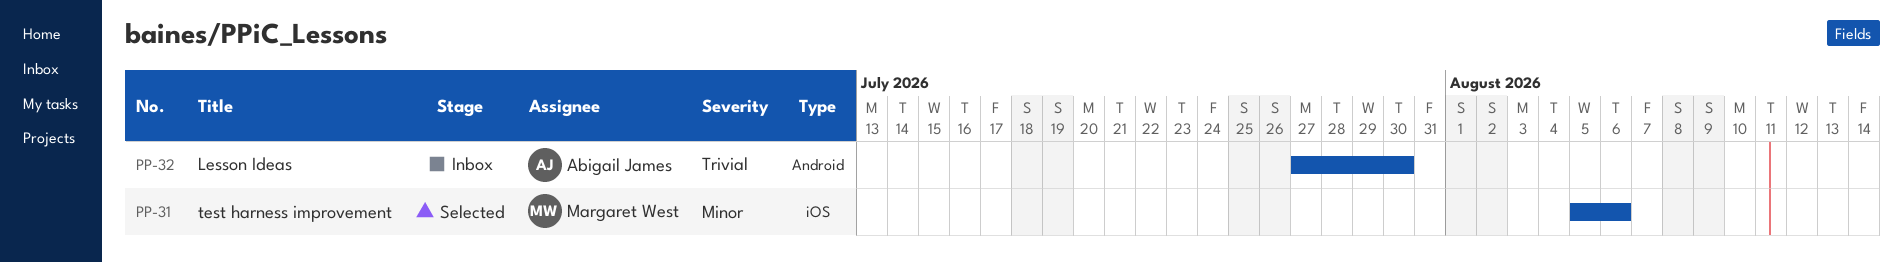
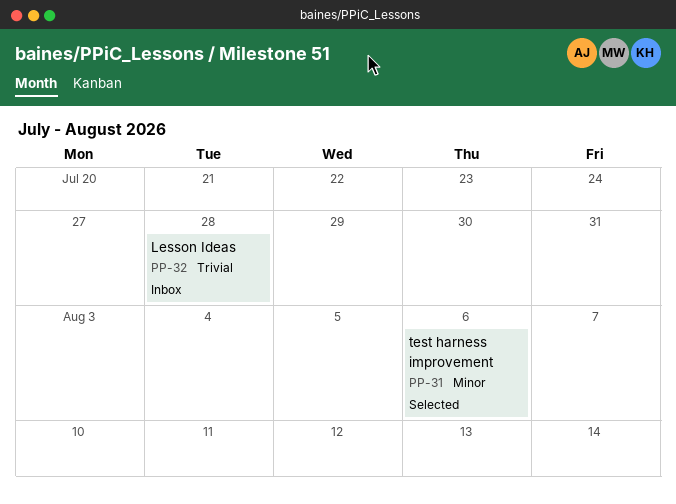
PP-32, due: Jul 30 -> Jul 28

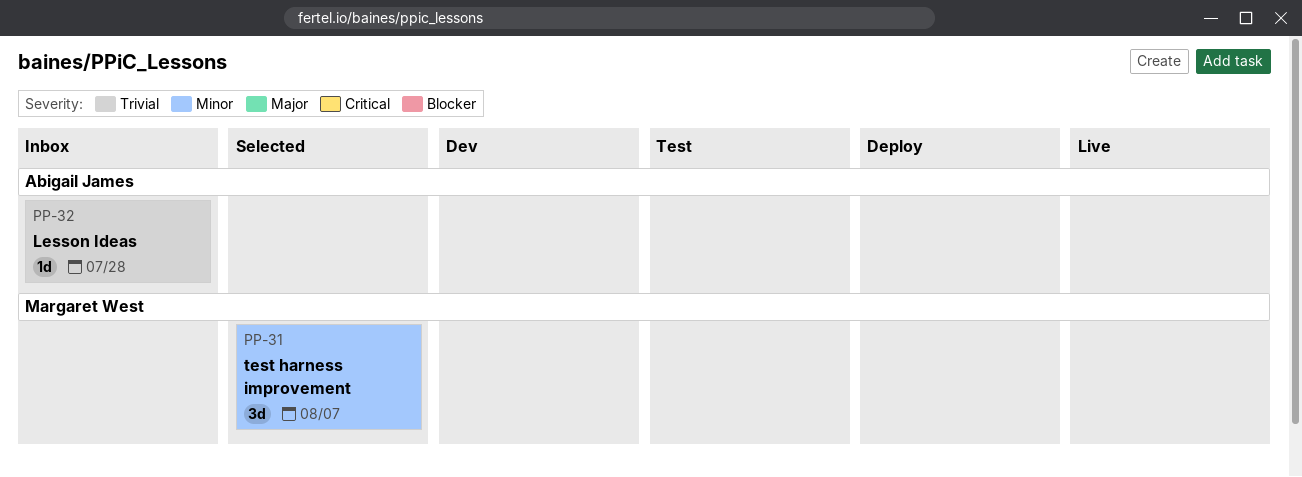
PP-31, due: Aug 6 -> Aug 7

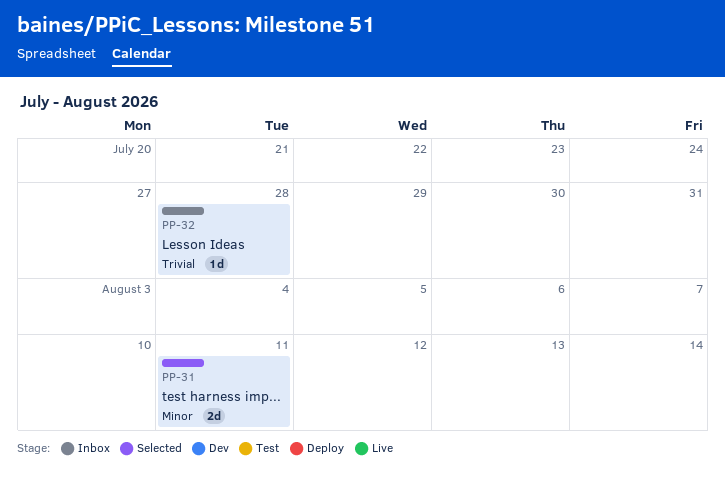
PP-31, estimate: 3d -> 2d
PP-31, due: Aug 7 -> Aug 11

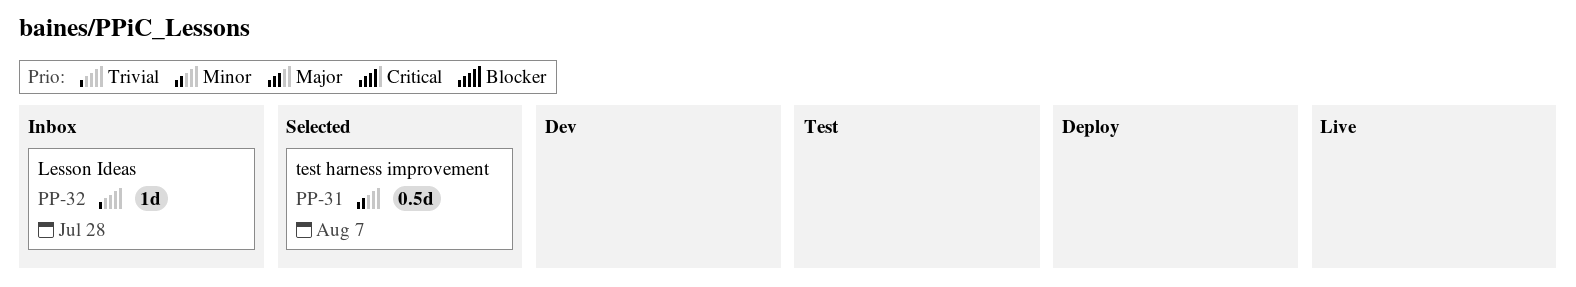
PP-31, estimate: 2d -> 0.5d
PP-31, due: Aug 11 -> Aug 7

